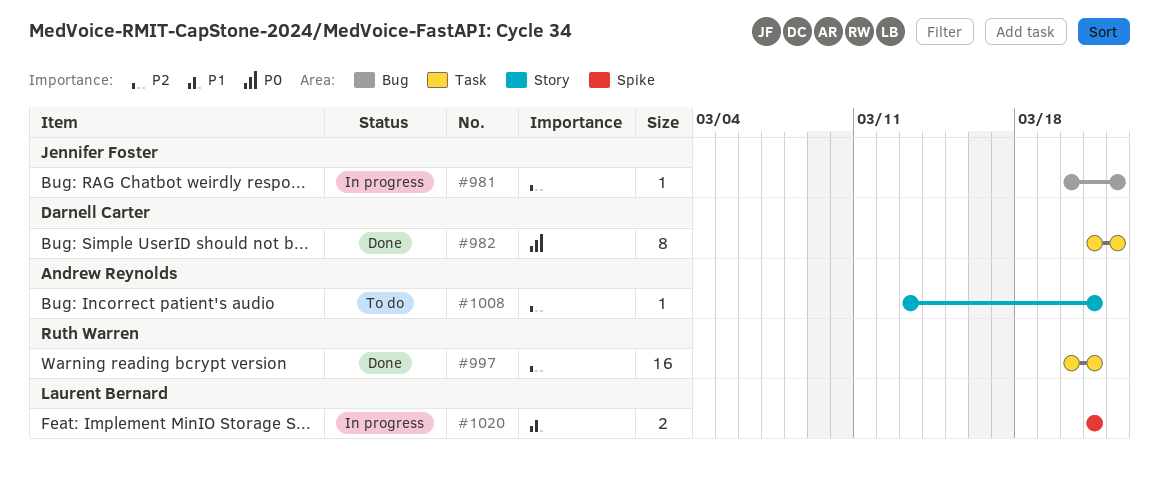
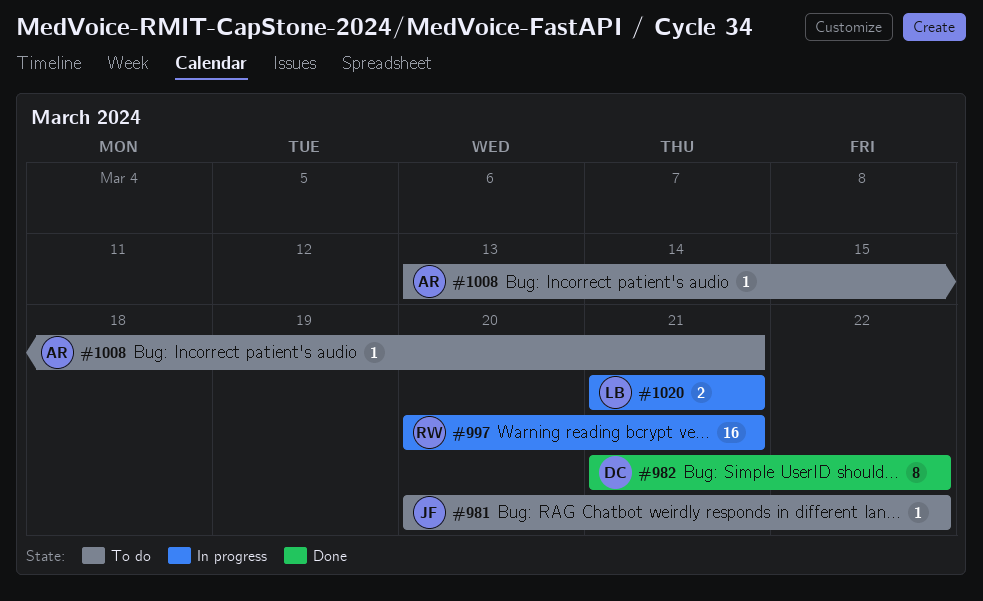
#981, status: In progress -> To do
#997, status: Done -> In progress

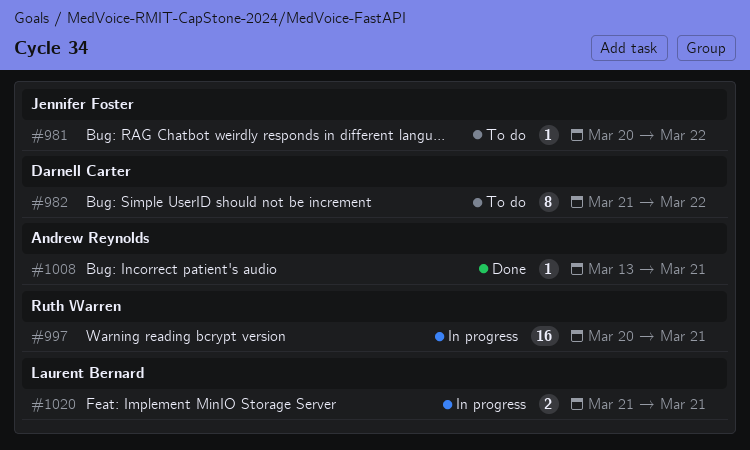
#982, status: Done -> To do
#1008, status: To do -> Done

